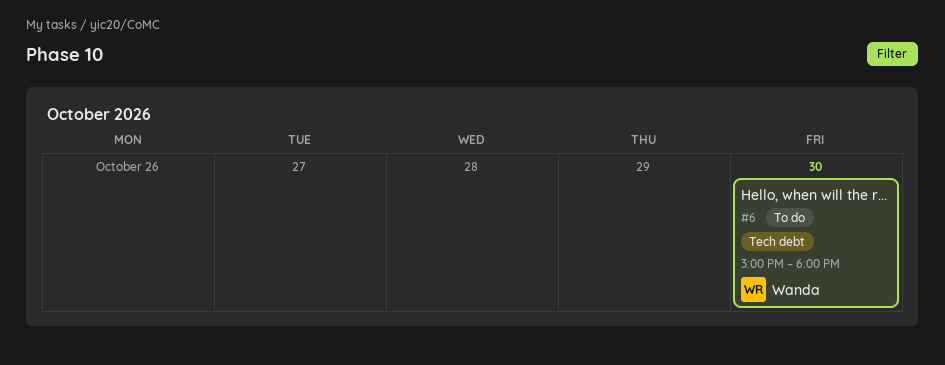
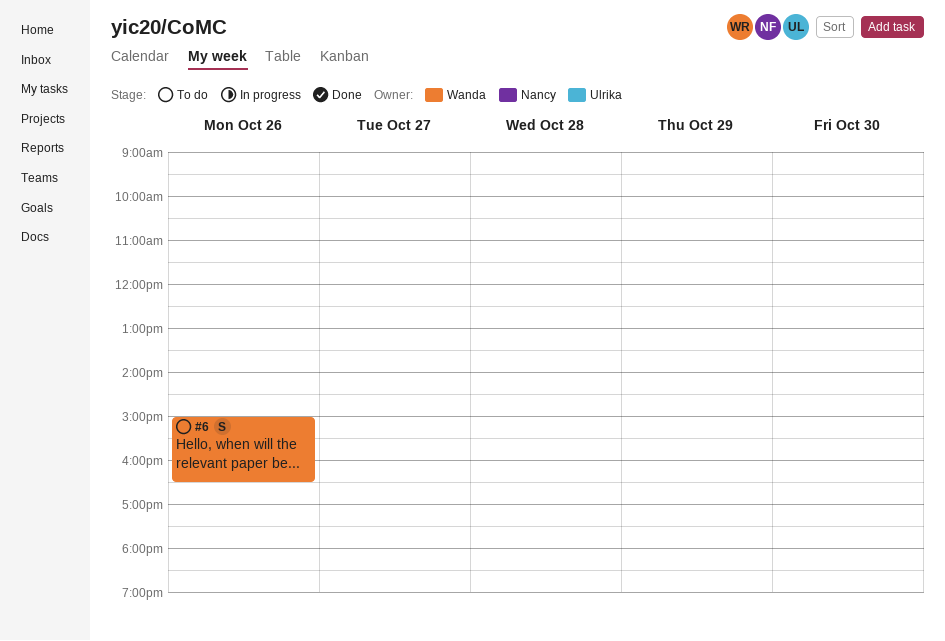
#6, day: Oct 30 -> Oct 26
#6, ends: 18:00 -> 16:30

